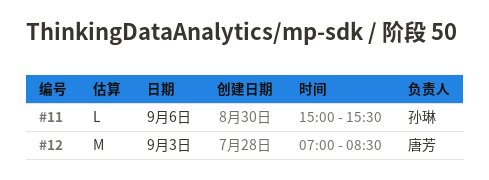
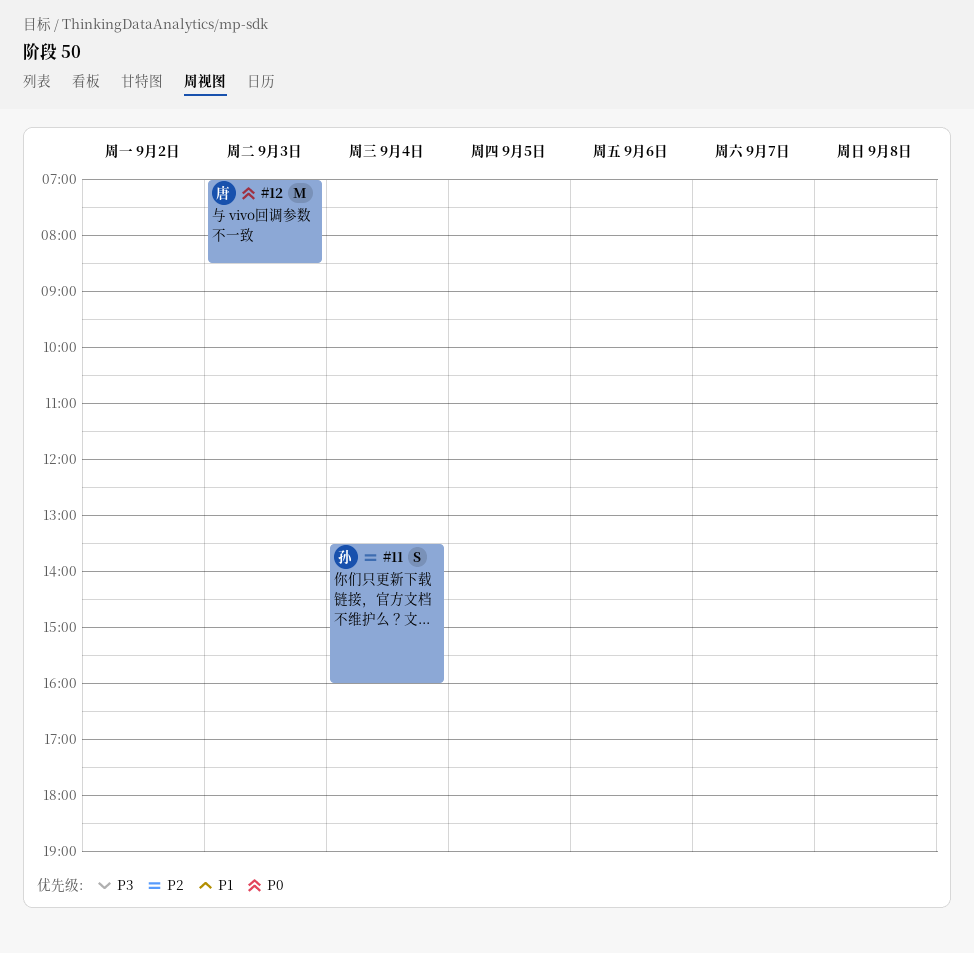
#11, estimate: L -> S
#11, day: Sep 6 -> Sep 4
#11, begins: 15:00 -> 13:30
#11, ends: 15:30 -> 16:00

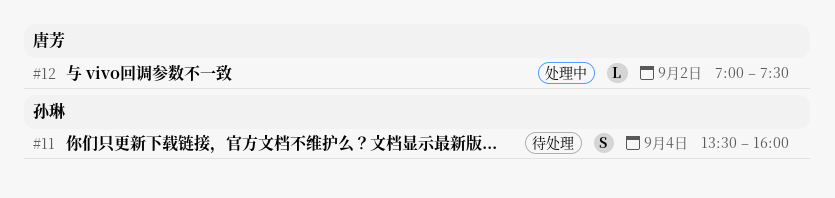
#12, estimate: M -> L
#12, day: Sep 3 -> Sep 2
#12, ends: 08:30 -> 07:30

